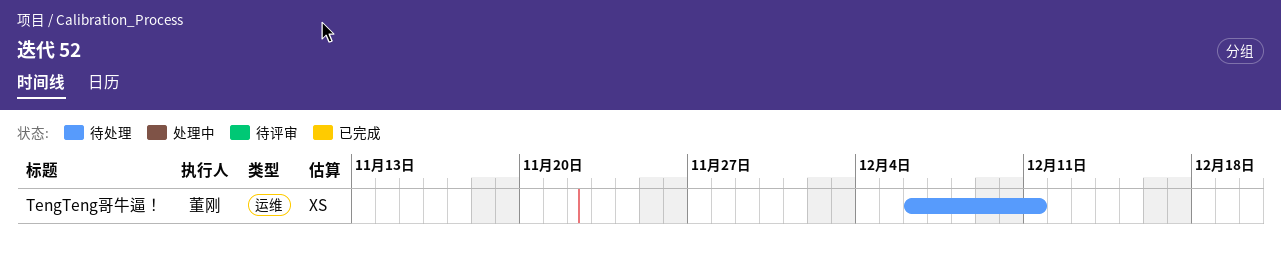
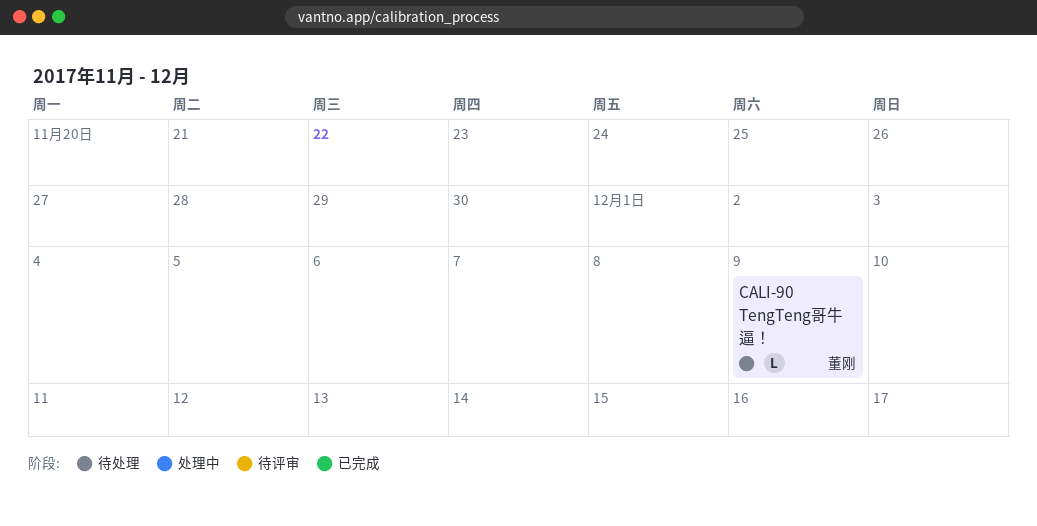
TengTeng哥牛逼！, estimate: XS -> L
TengTeng哥牛逼！, due: Dec 11 -> Dec 9

